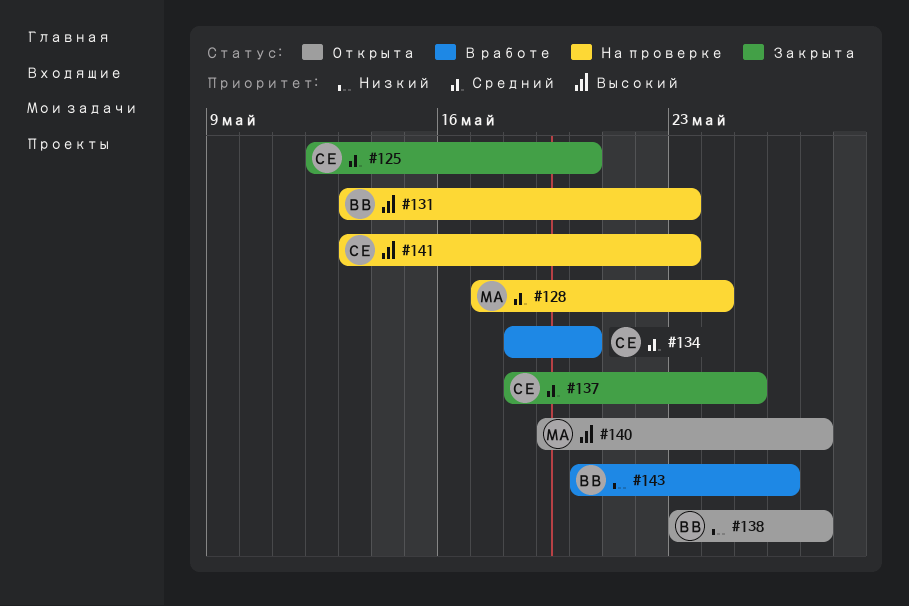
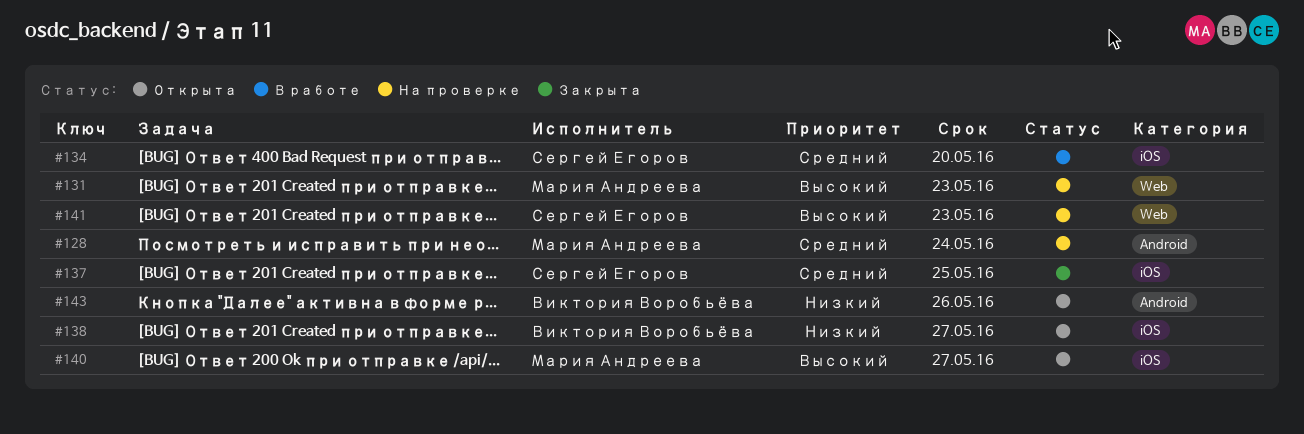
#125: present -> none
#131, owner: Виктория Воробьёва -> Мария Андреева
#143, status: В работе -> Открыта

